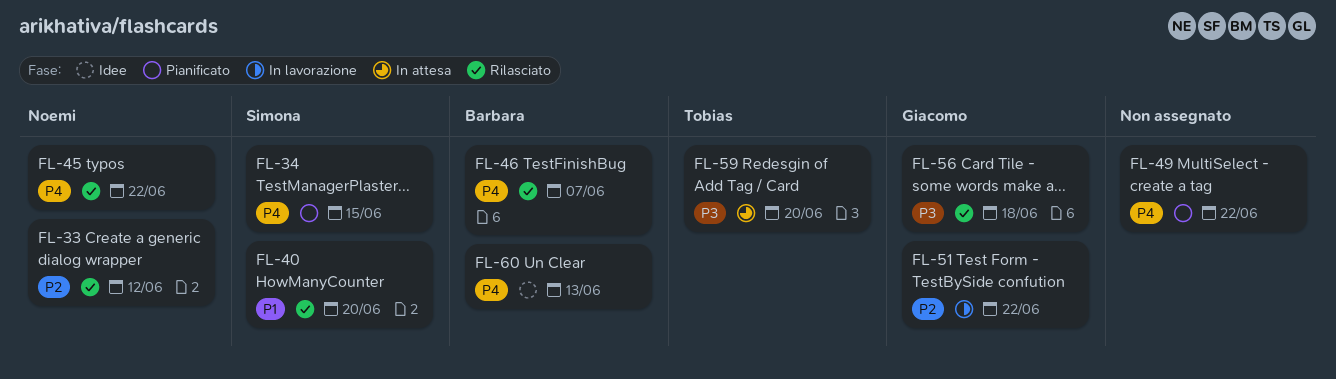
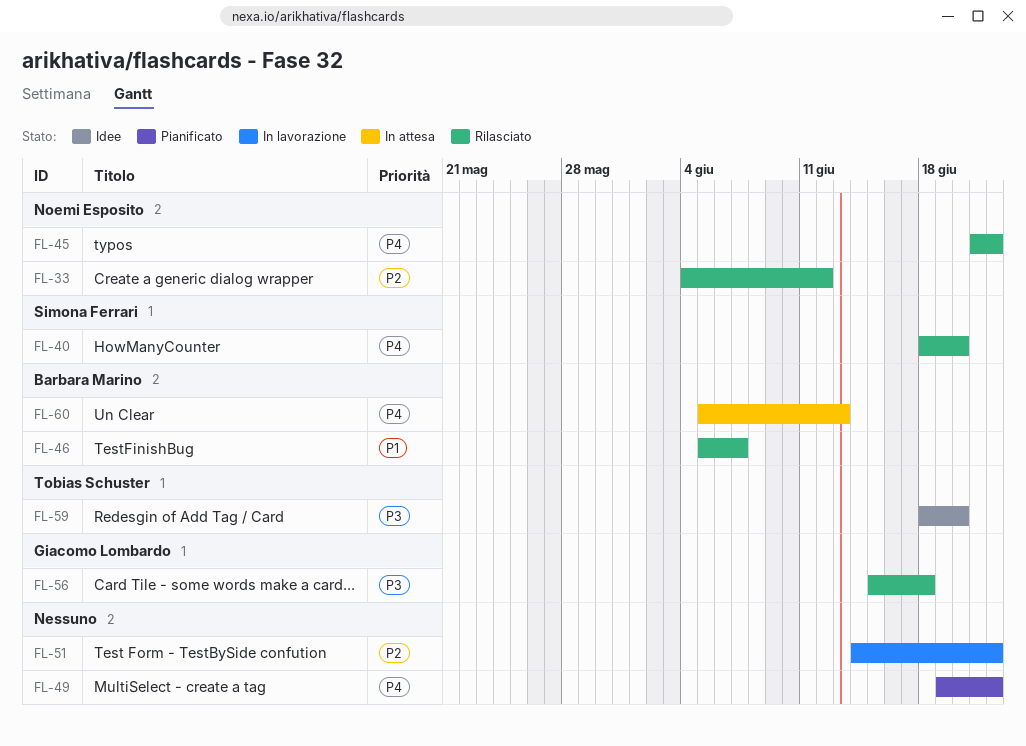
FL-34: present -> none
FL-40, priority: P1 -> P4
FL-46, priority: P4 -> P1
FL-51, owner: Giacomo Lombardo -> none
FL-59, status: In attesa -> Idee
FL-60, status: Idee -> In attesa

